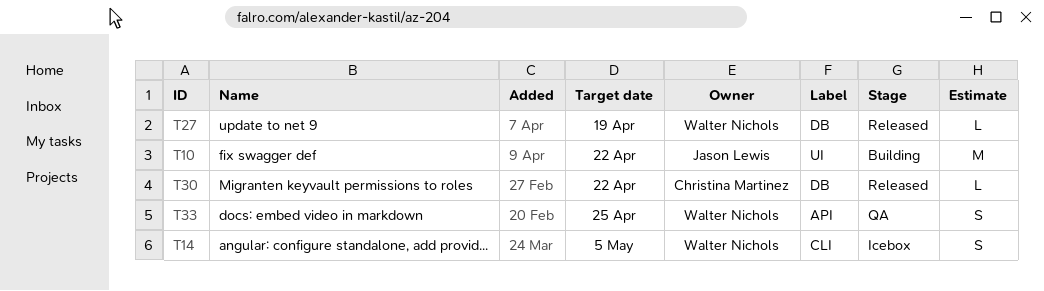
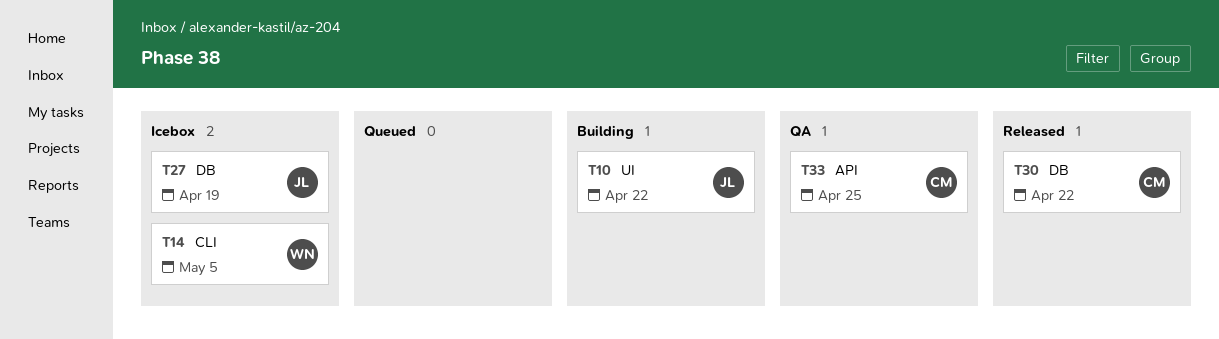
T27, status: Released -> Icebox
T27, owner: Walter Nichols -> Jason Lewis
T33, owner: Walter Nichols -> Christina Martinez

